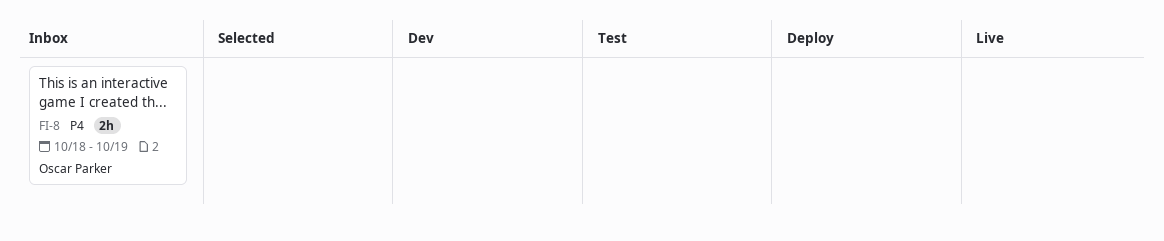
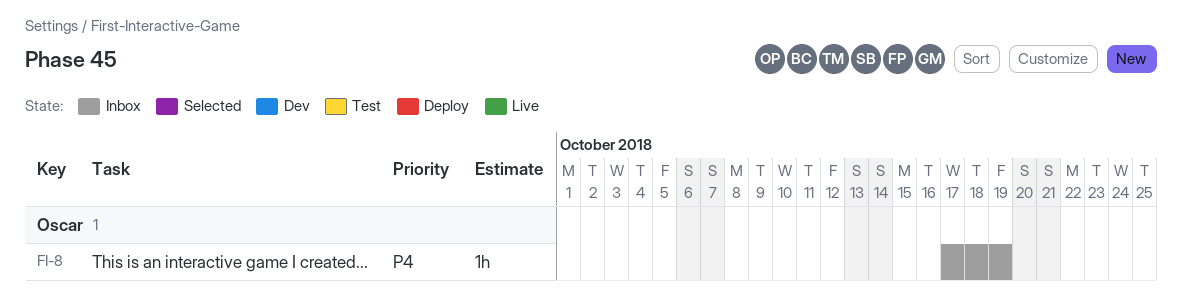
FI-8, estimate: 2h -> 1h
FI-8, start: Oct 18 -> Oct 17

